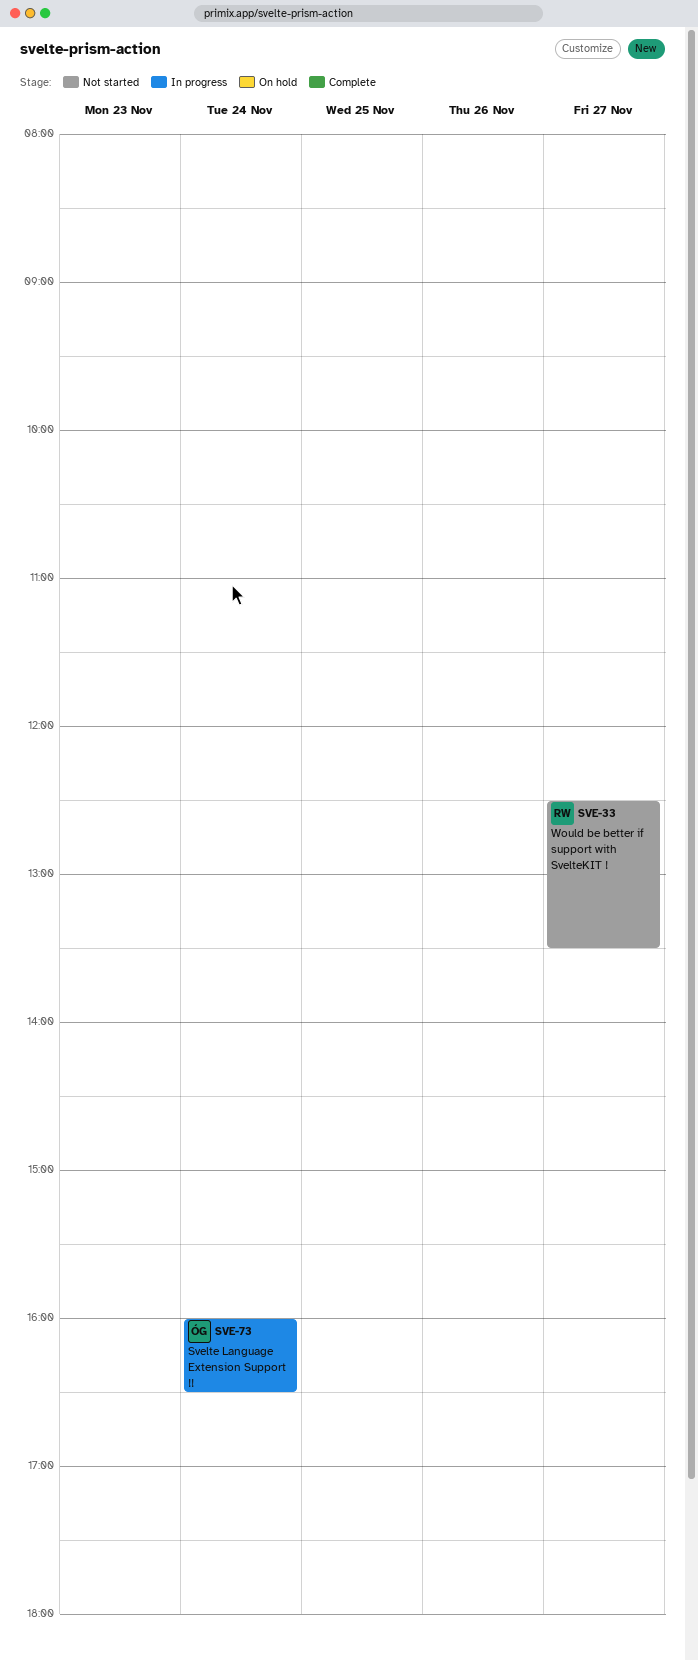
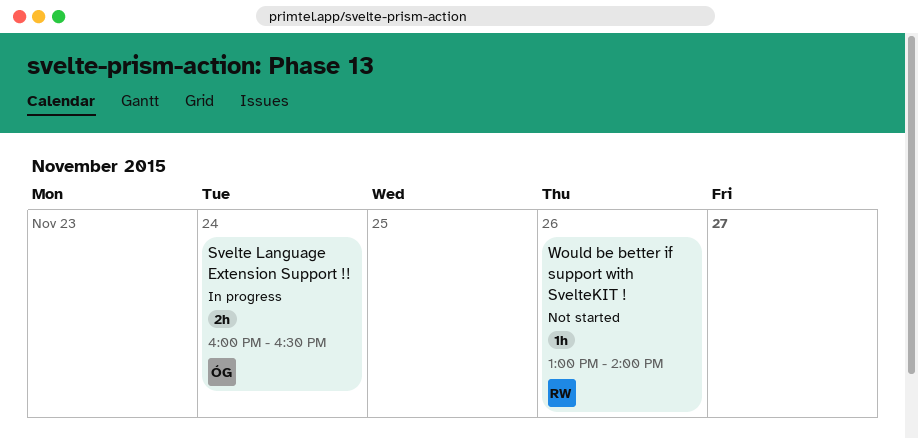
Would be better if support with SvelteKIT !, day: Nov 27 -> Nov 26
Would be better if support with SvelteKIT !, begins: 12:30 -> 13:00
Would be better if support with SvelteKIT !, ends: 13:30 -> 14:00

